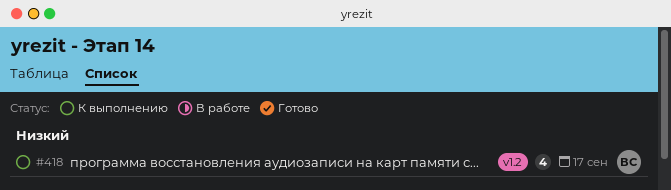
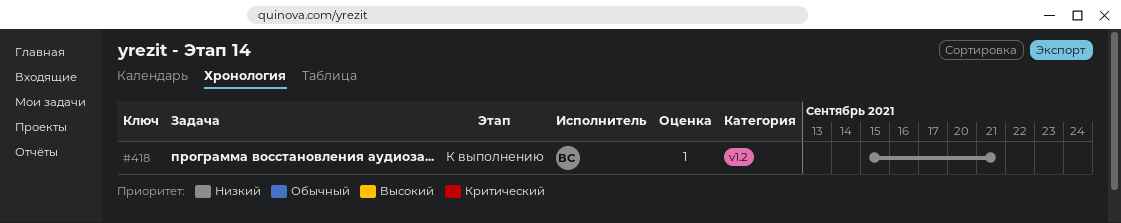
#418, estimate: 4 -> 1
#418, due: Sep 17 -> Sep 21

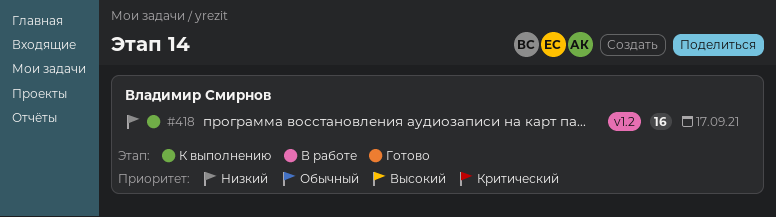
#418, estimate: 1 -> 16
#418, due: Sep 21 -> Sep 17

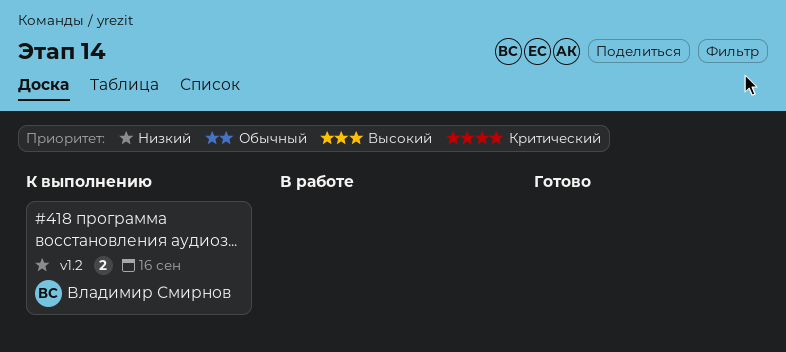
#418, estimate: 16 -> 2
#418, due: Sep 17 -> Sep 16

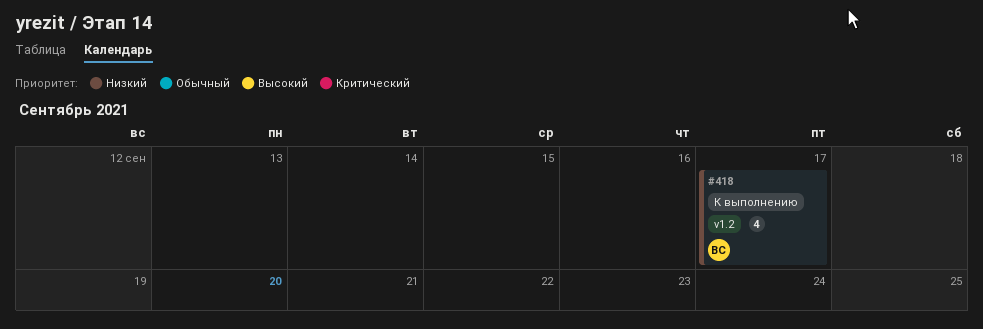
#418, estimate: 2 -> 4
#418, due: Sep 16 -> Sep 17

